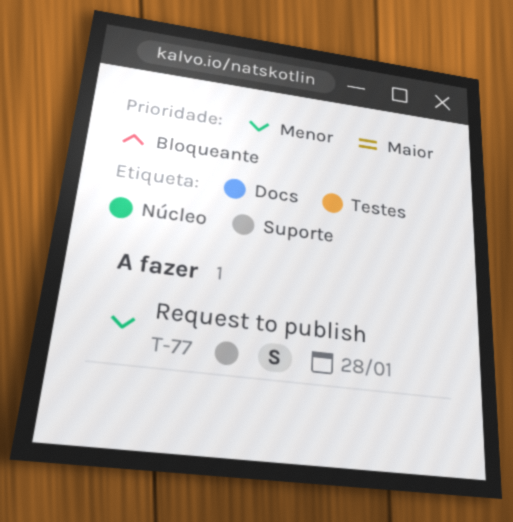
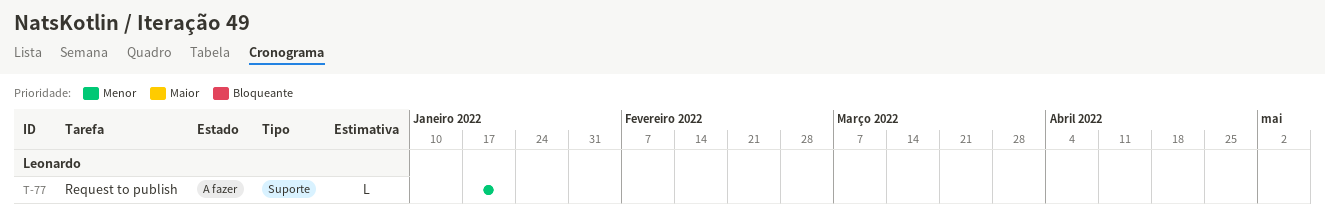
T-77, estimate: S -> L
T-77, due: Jan 28 -> Jan 21

